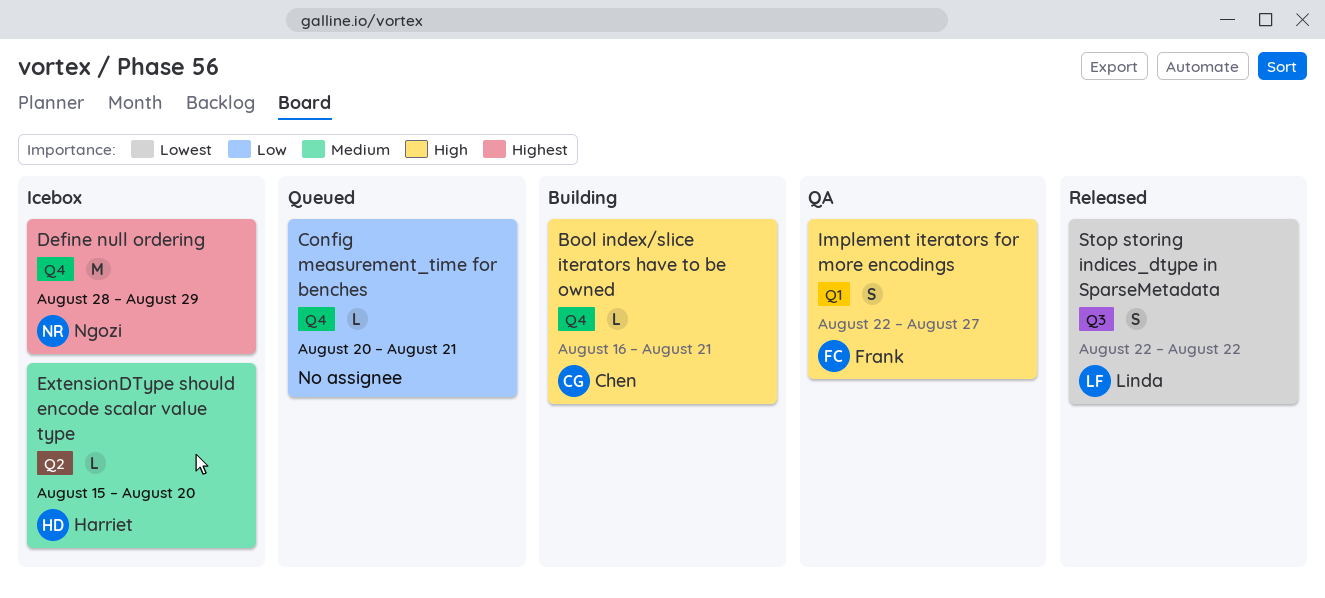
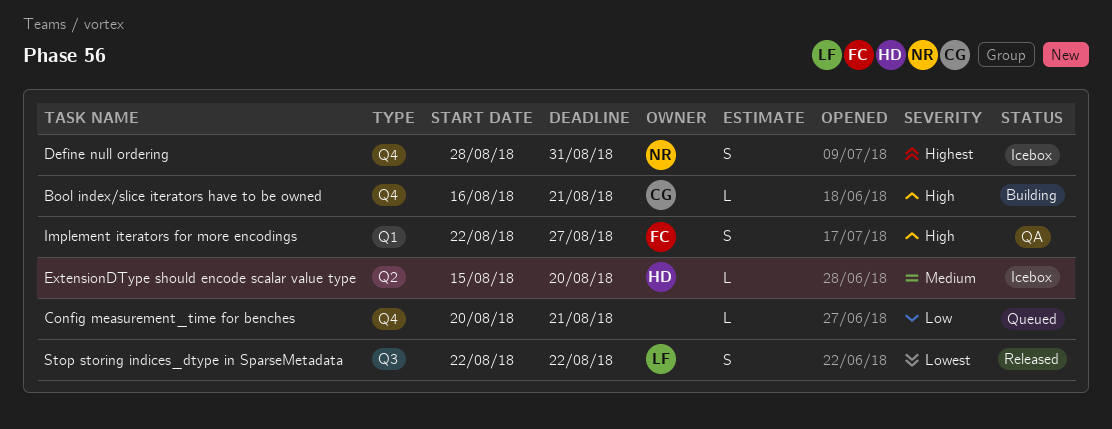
Define null ordering, estimate: M -> S
Define null ordering, due: Aug 29 -> Aug 31

